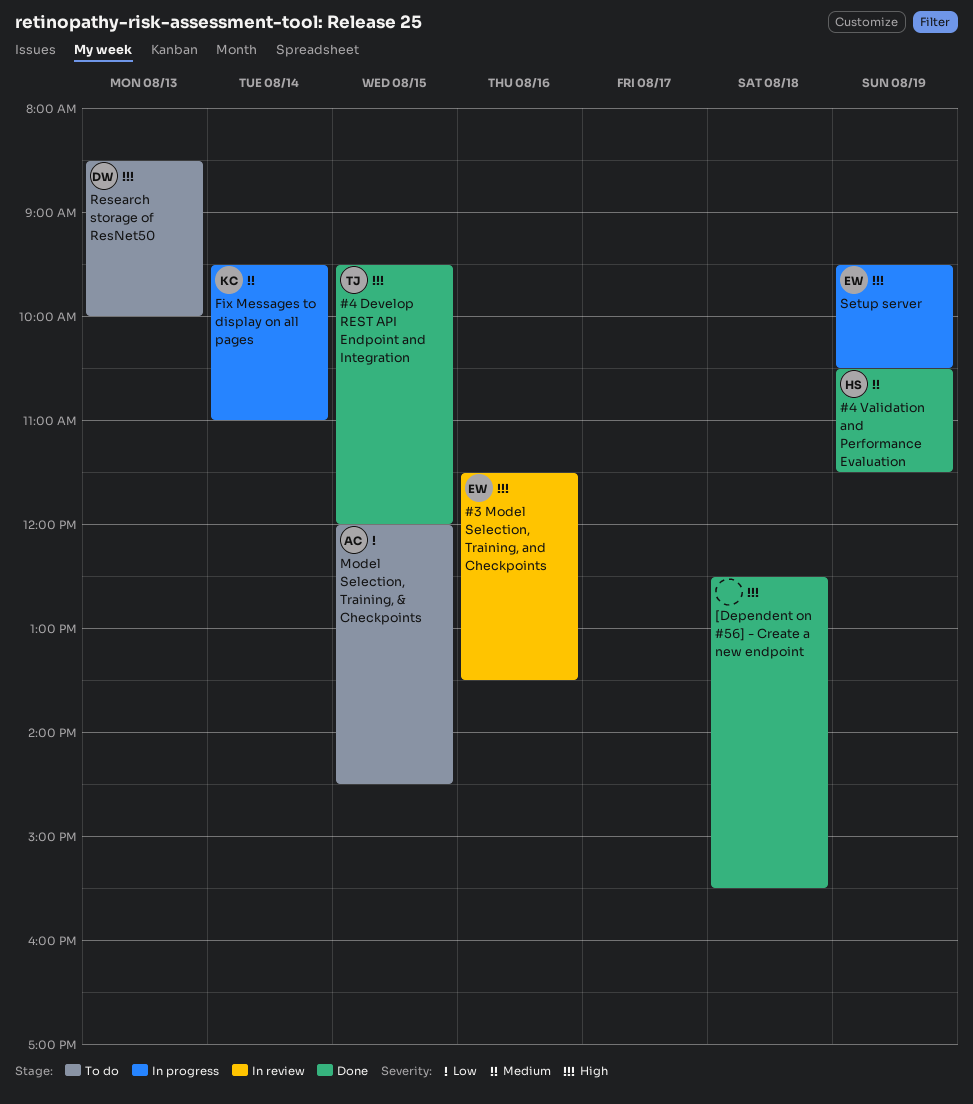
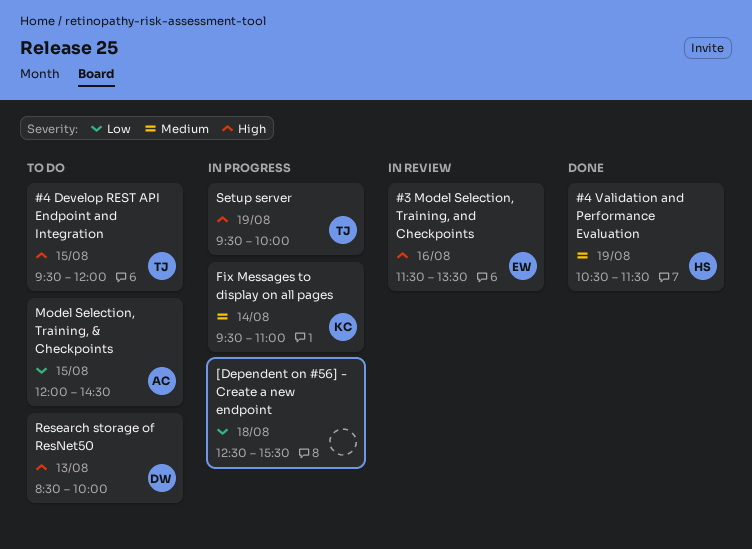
#4 Develop REST API Endpoint and Integration, status: Done -> To do
[Dependent on #56] - Create a new endpoint, status: Done -> In progress
[Dependent on #56] - Create a new endpoint, priority: High -> Low
Setup server, owner: EW -> TJ
Setup server, ends: 10:30 -> 10:00

